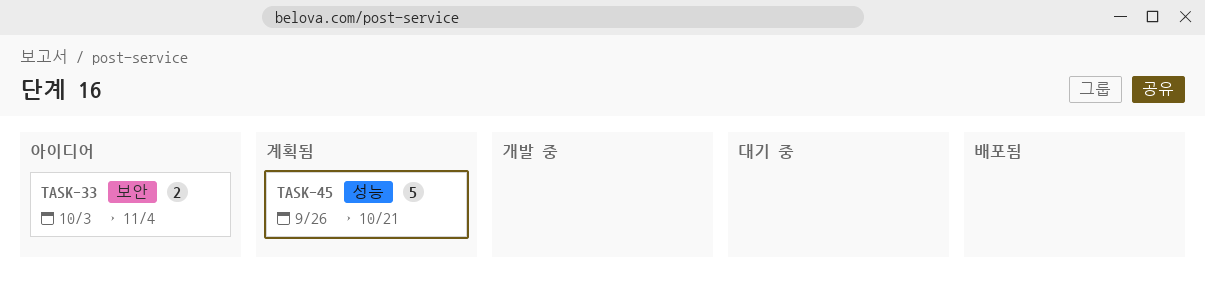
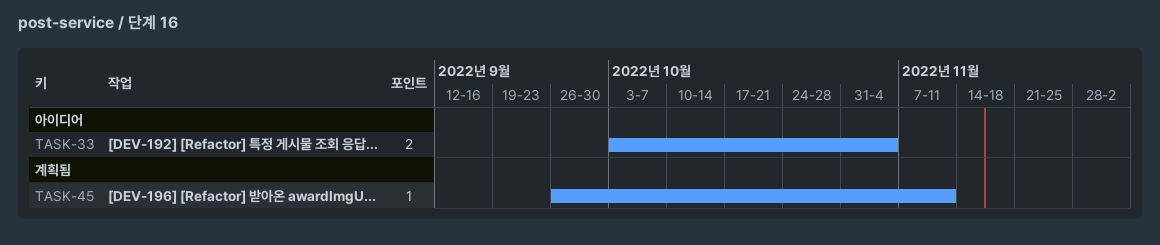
TASK-45, estimate: 5 -> 1
TASK-45, due: Oct 21 -> Nov 11

